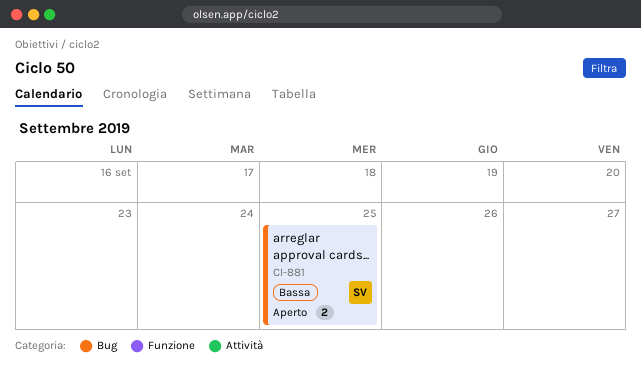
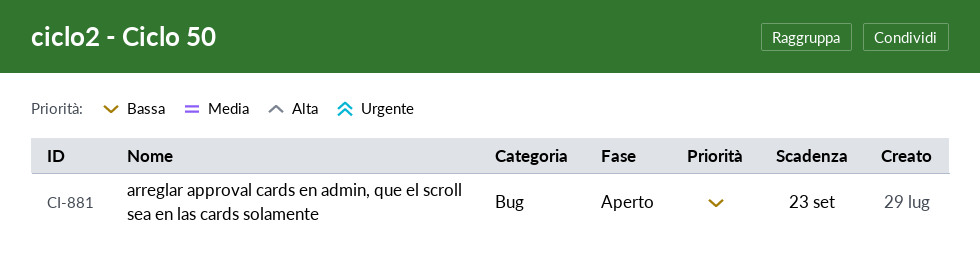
CI-881, due: Sep 25 -> Sep 23

